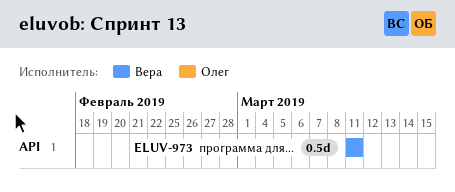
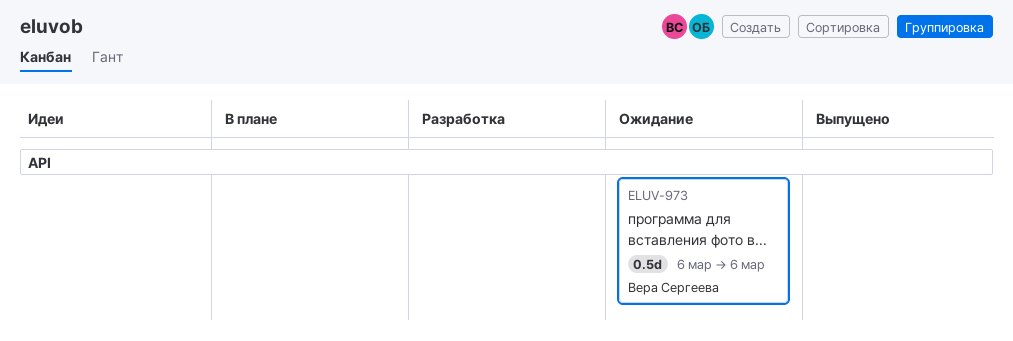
ELUV-973, start: Mar 11 -> Mar 6
ELUV-973, due: Mar 11 -> Mar 6

